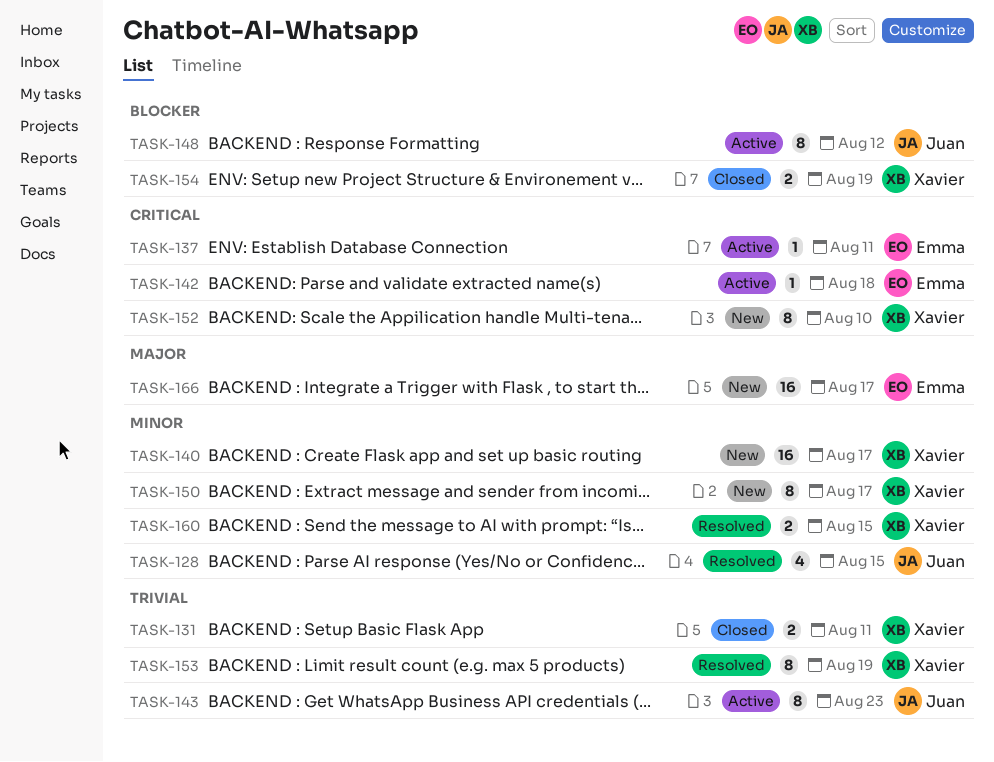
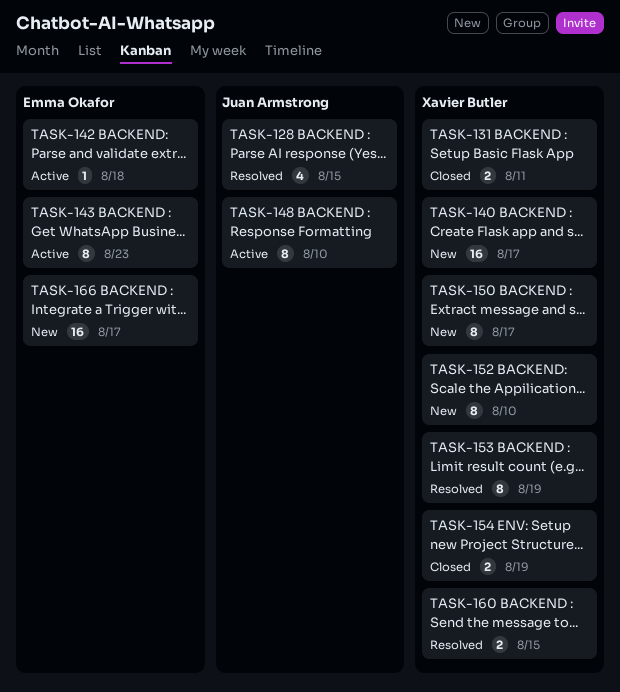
TASK-137: present -> none
TASK-143, owner: Juan Armstrong -> Emma Okafor
TASK-148, due: Aug 12 -> Aug 10

